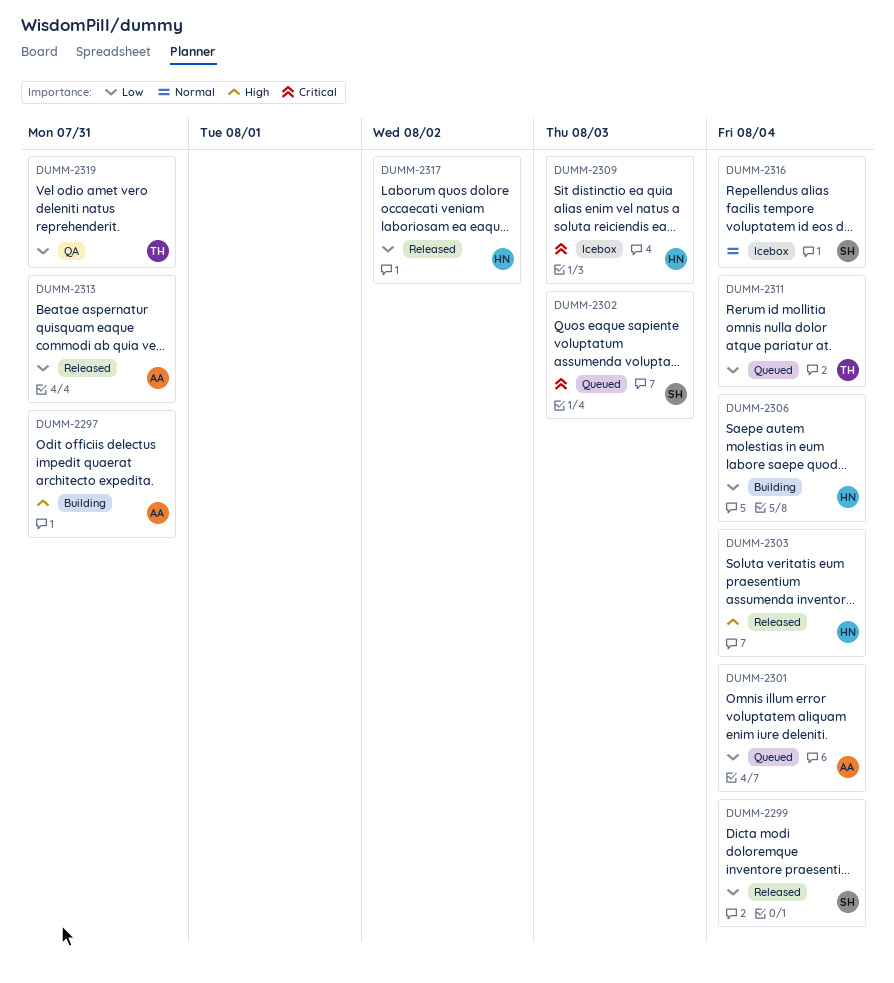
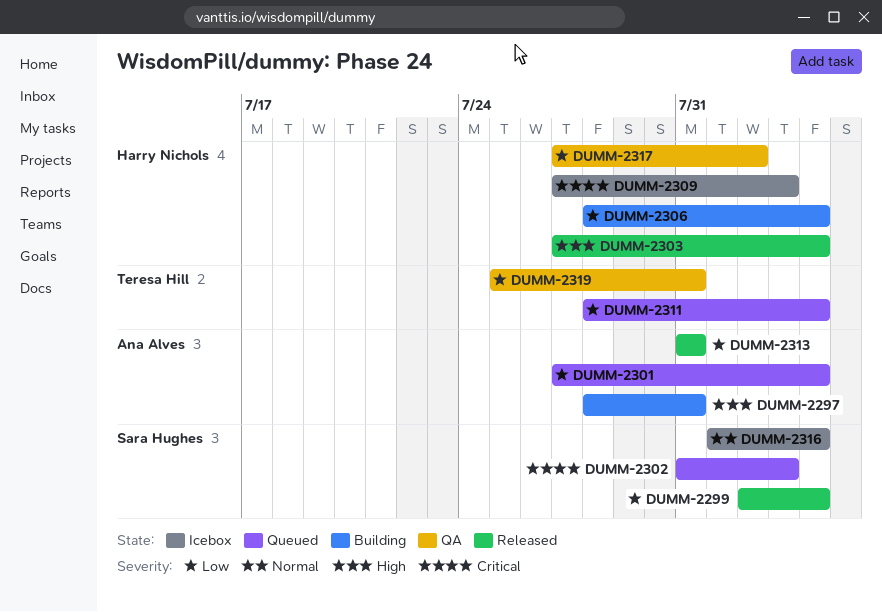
DUMM-2317, status: Released -> QA

